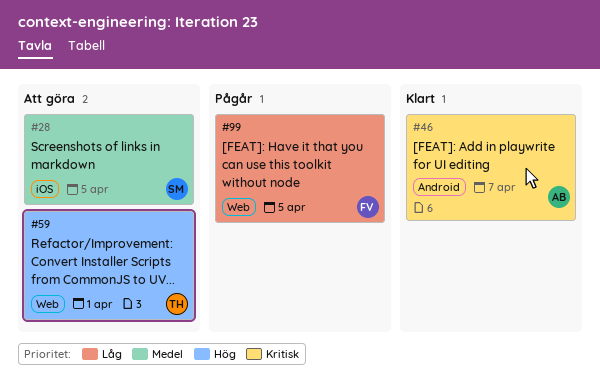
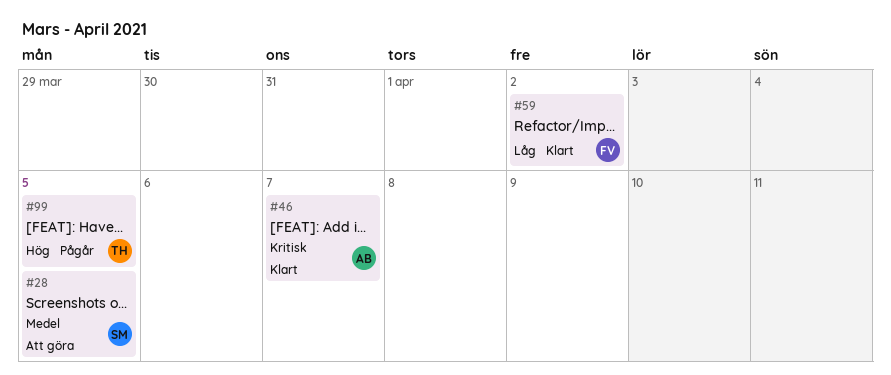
#59, status: Att göra -> Klart
#59, owner: TH -> FV
#59, priority: Hög -> Låg
#59, due: Apr 1 -> Apr 2
#99, owner: FV -> TH
#99, priority: Låg -> Hög

